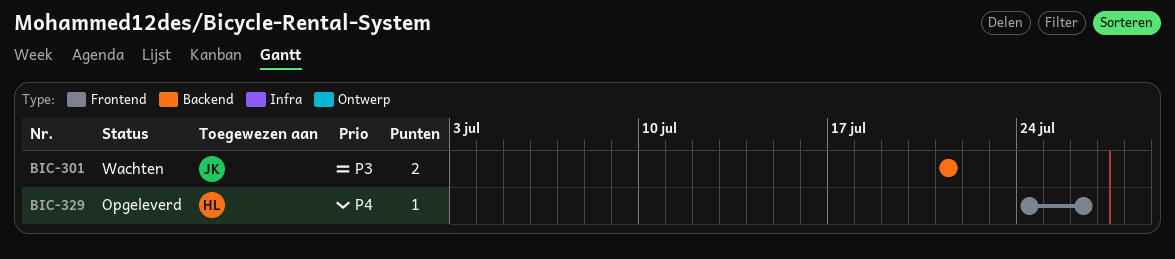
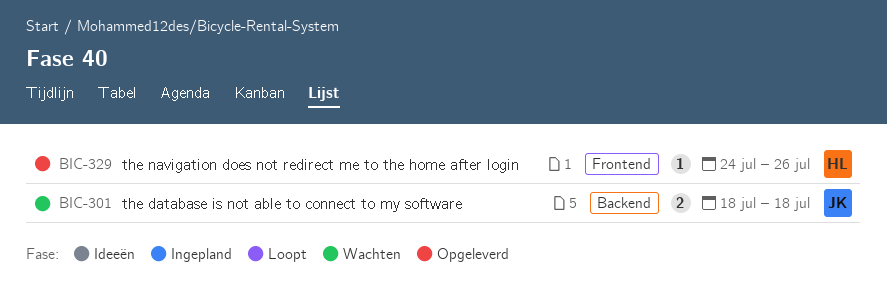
BIC-301, start: Jul 21 -> Jul 18
BIC-301, due: Jul 21 -> Jul 18

